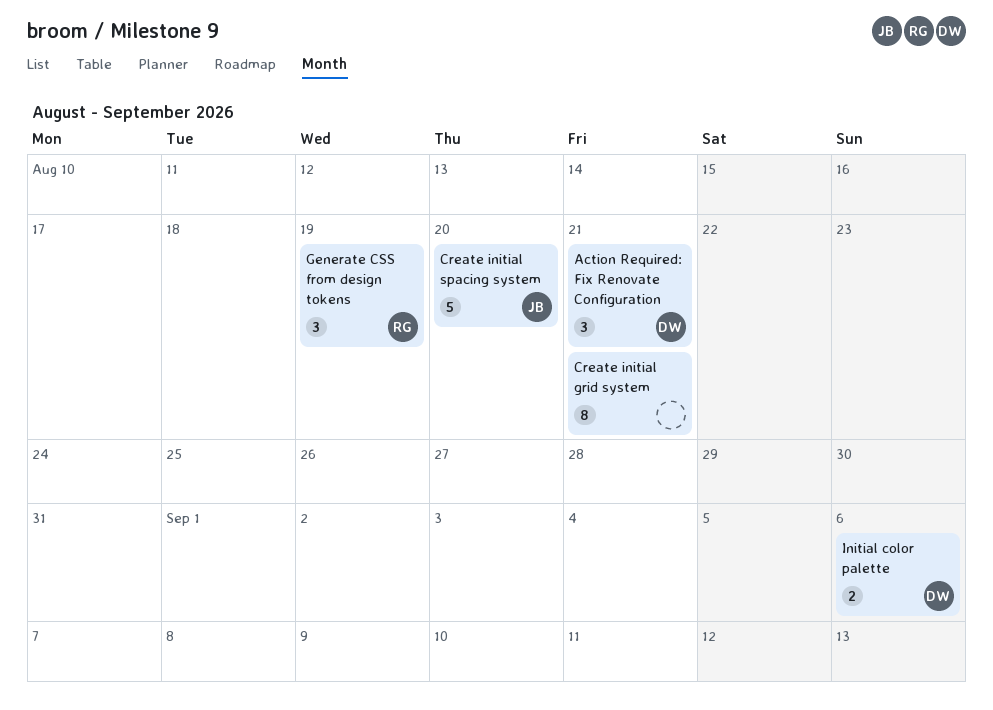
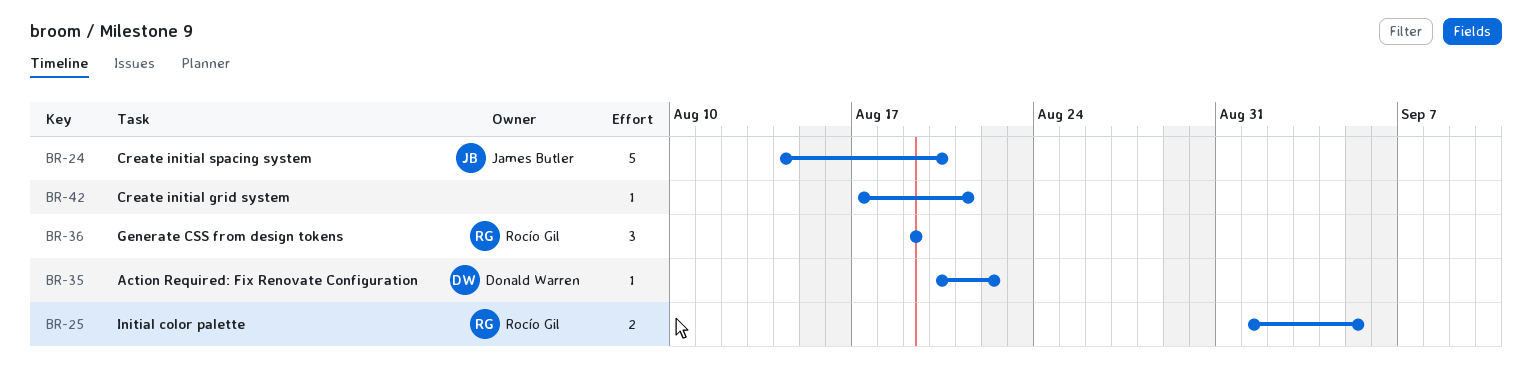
Action Required: Fix Renovate Configuration, estimate: 3 -> 1
Action Required: Fix Renovate Configuration, due: Aug 21 -> Aug 22
Create initial grid system, estimate: 8 -> 1
Initial color palette, owner: Donald Warren -> Rocío Gil
Initial color palette, due: Sep 6 -> Sep 5

